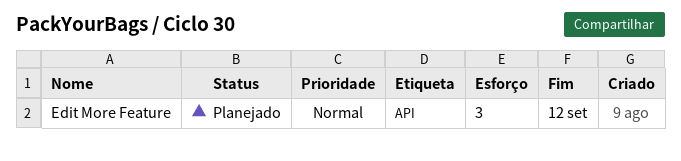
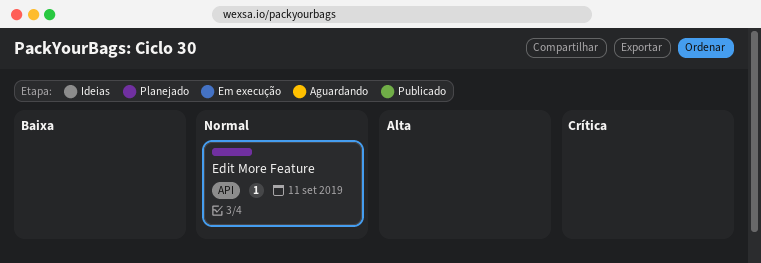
Edit More Feature, estimate: 3 -> 1
Edit More Feature, due: Sep 12 -> Sep 11

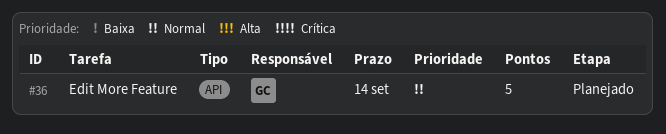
Edit More Feature, estimate: 1 -> 5
Edit More Feature, due: Sep 11 -> Sep 14

